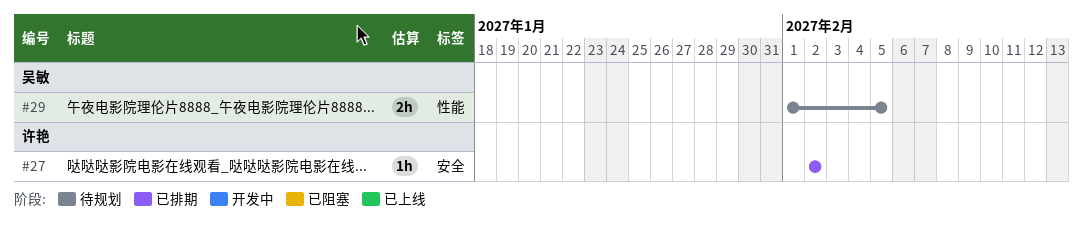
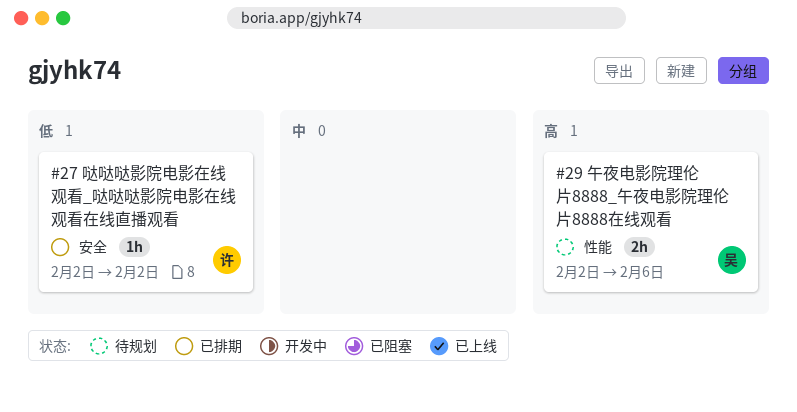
#29, start: Feb 1 -> Feb 2
#29, due: Feb 5 -> Feb 6

